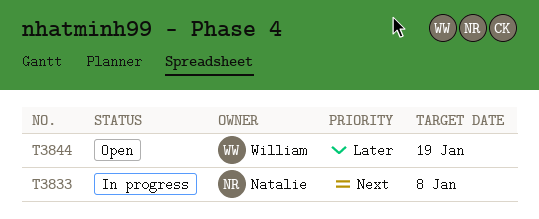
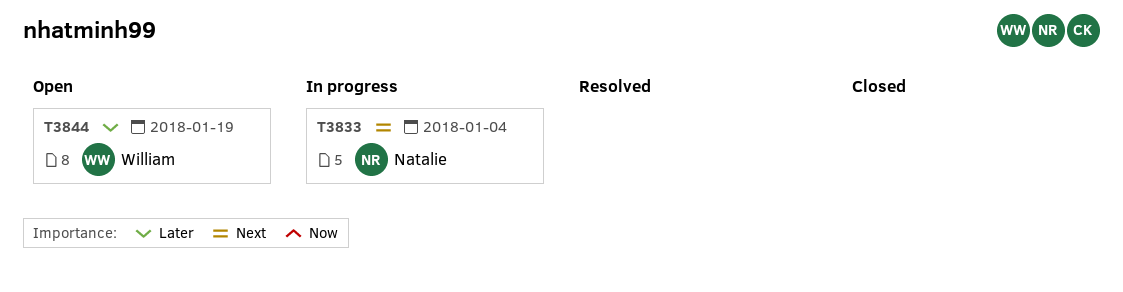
T3833, due: Jan 8 -> Jan 4

